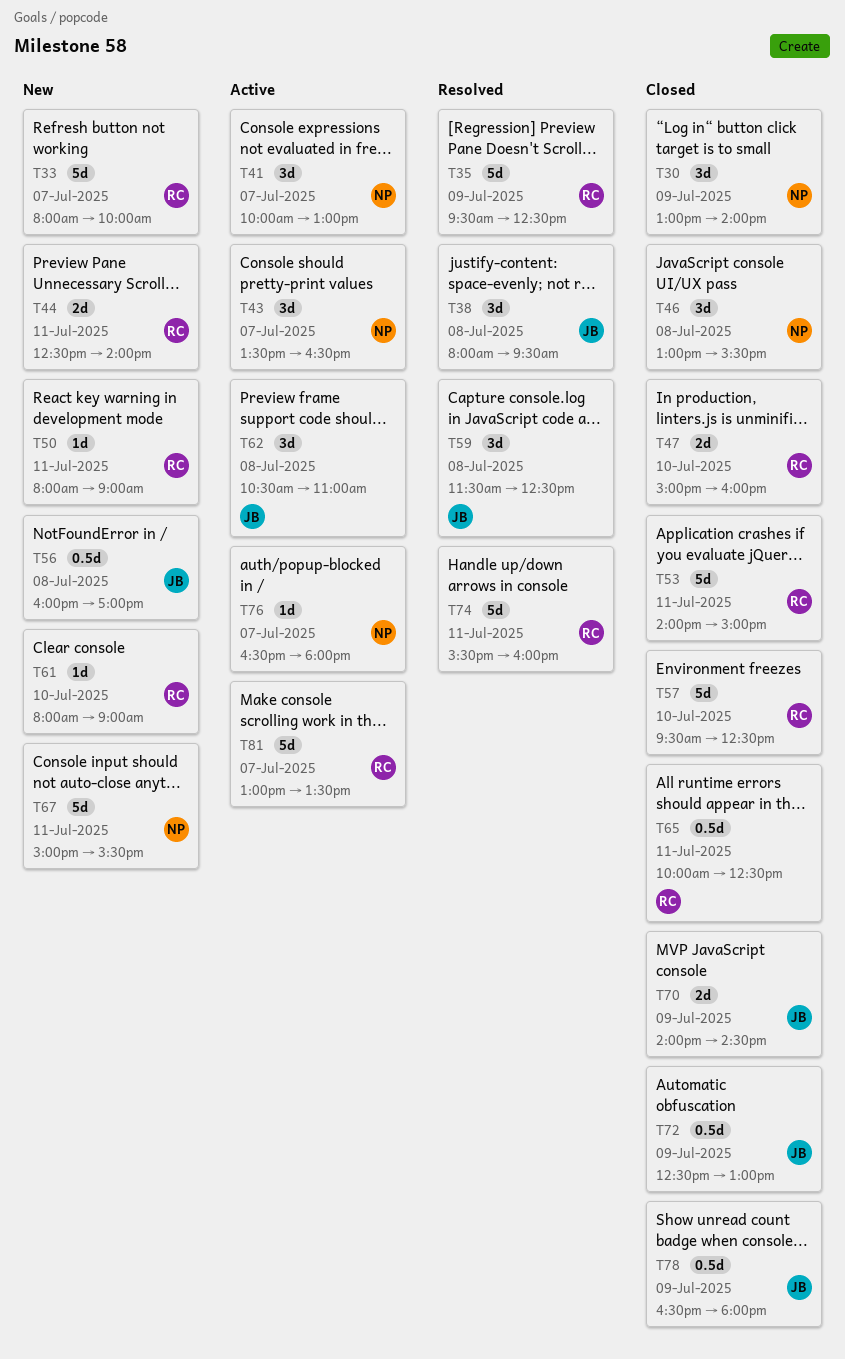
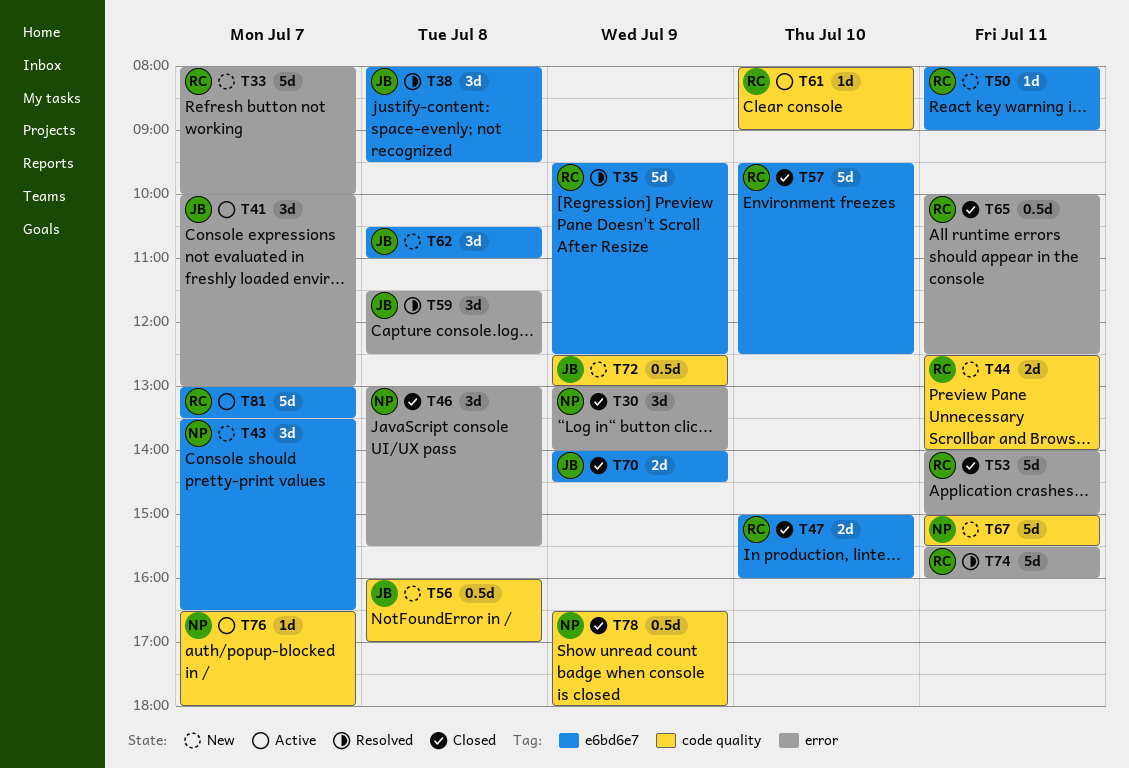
T41, owner: NP -> JB
T43, status: Active -> New
T61, status: New -> Active
T62, status: Active -> New
T72, status: Closed -> New
T78, owner: JB -> NP

